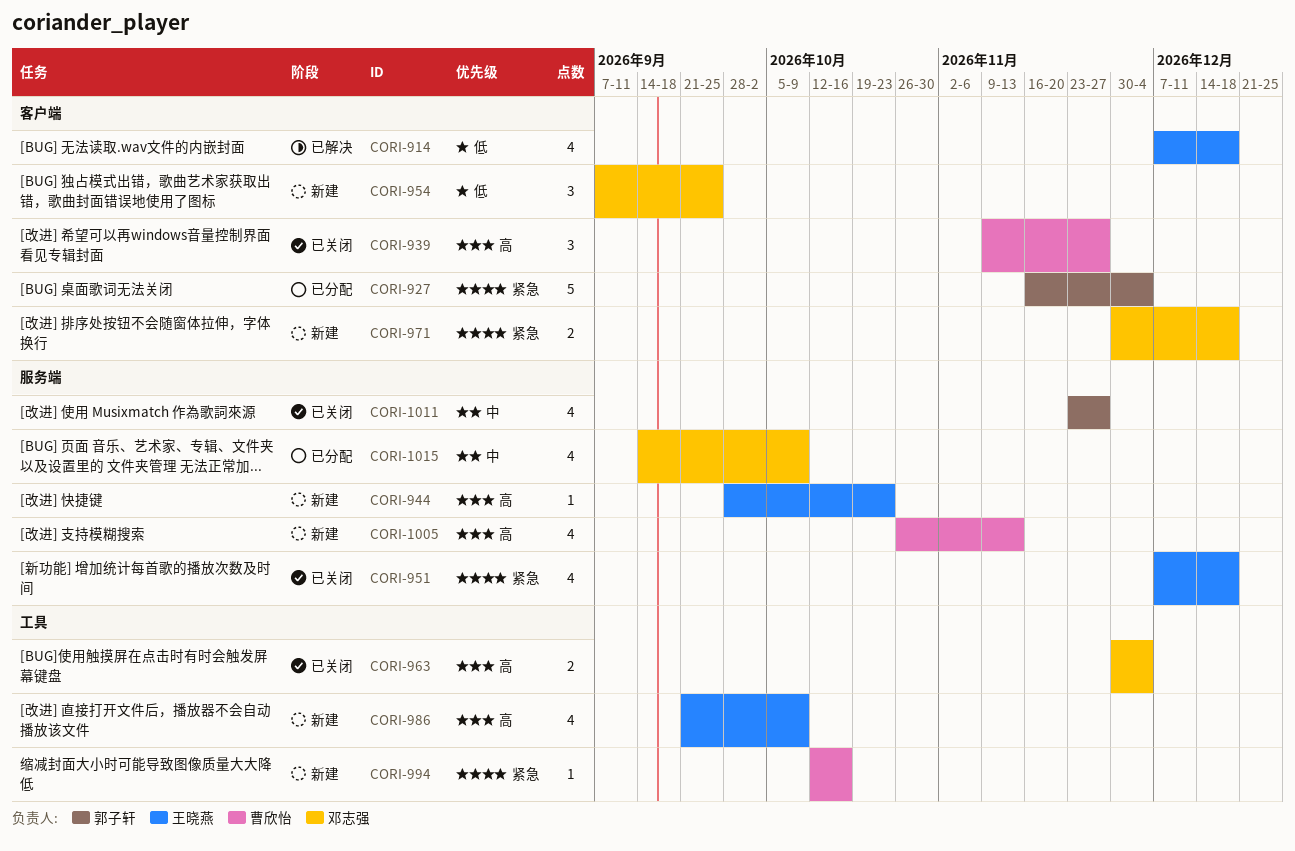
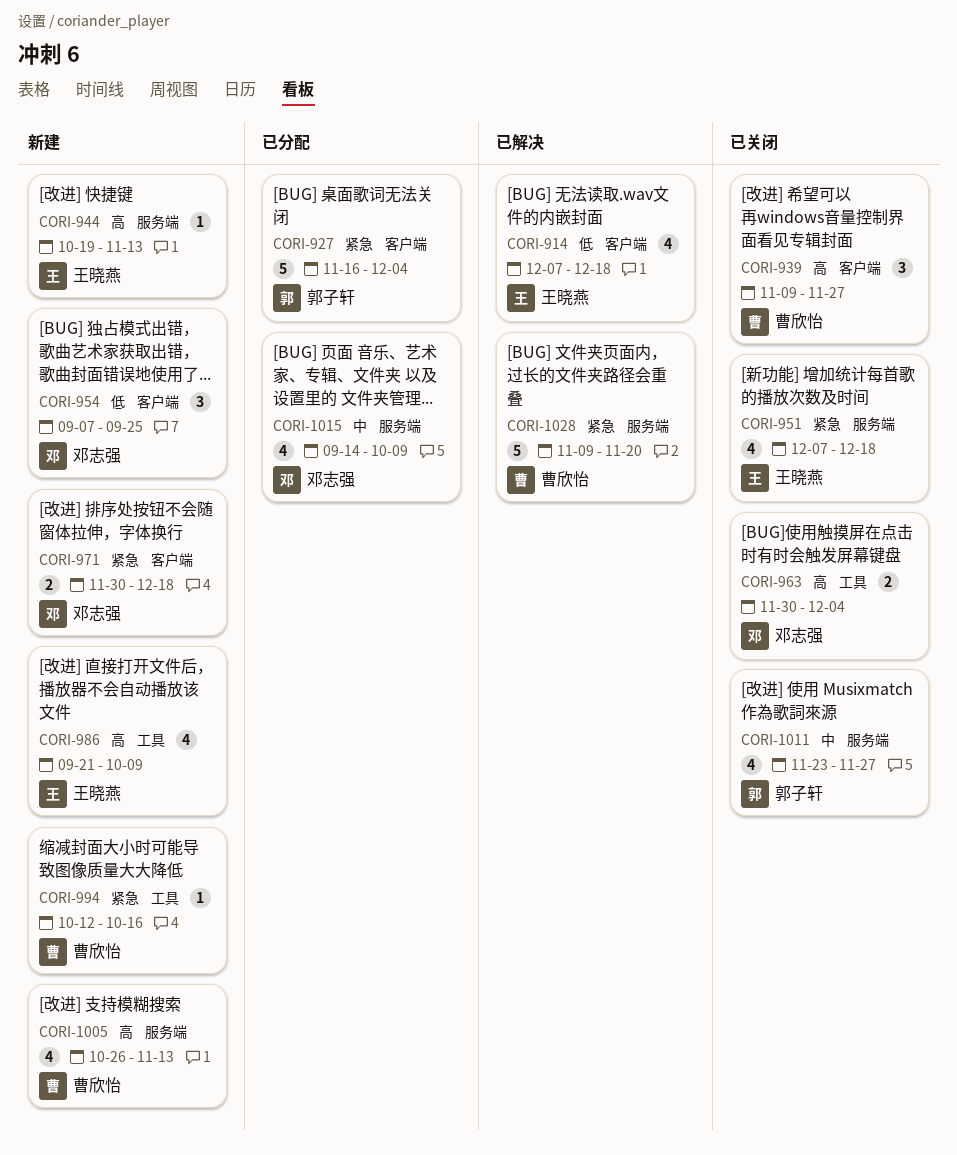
CORI-944, start: Sep 28 -> Oct 19
CORI-944, due: Oct 23 -> Nov 13
CORI-1028: none -> present

